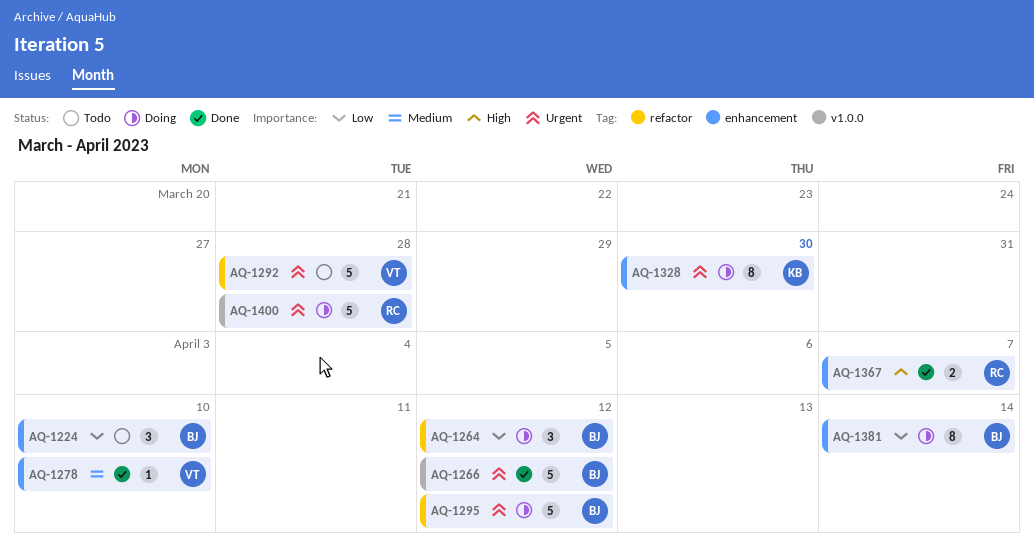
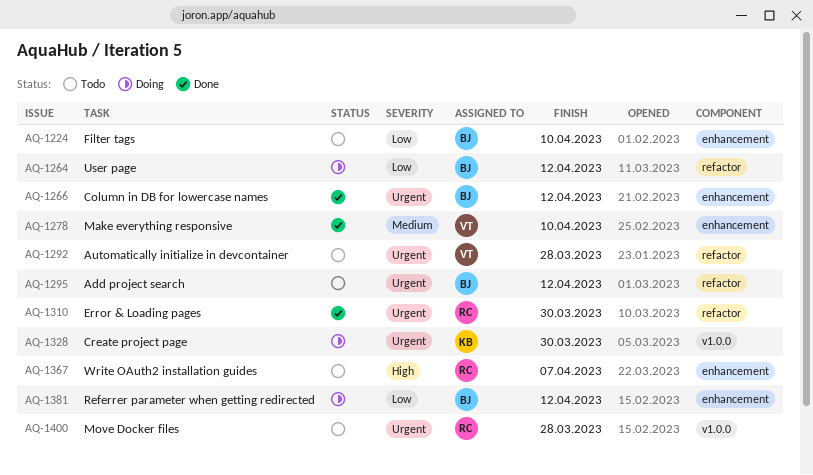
AQ-1266, label: v1.0.0 -> enhancement
AQ-1295, status: Doing -> Todo
AQ-1310: none -> present
AQ-1328, label: enhancement -> v1.0.0
AQ-1367, status: Done -> Todo
AQ-1381, due: Apr 14 -> Apr 12
AQ-1400, status: Doing -> Todo

